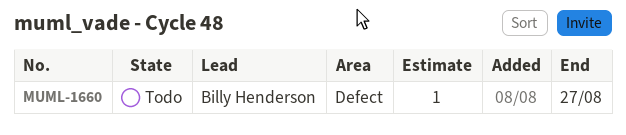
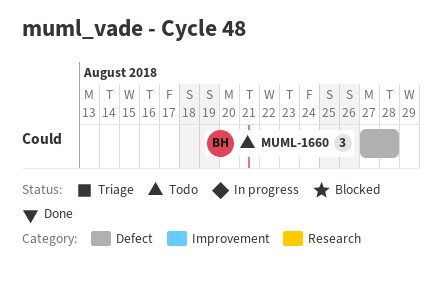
MUML-1660, estimate: 1 -> 3
MUML-1660, due: Aug 27 -> Aug 28

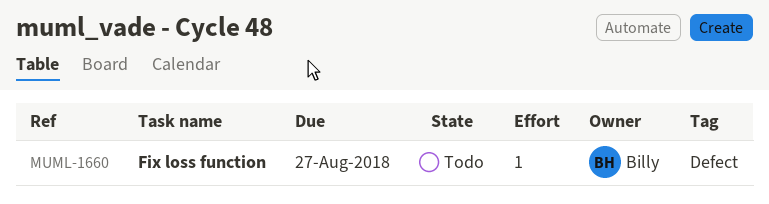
MUML-1660, estimate: 3 -> 1
MUML-1660, due: Aug 28 -> Aug 27

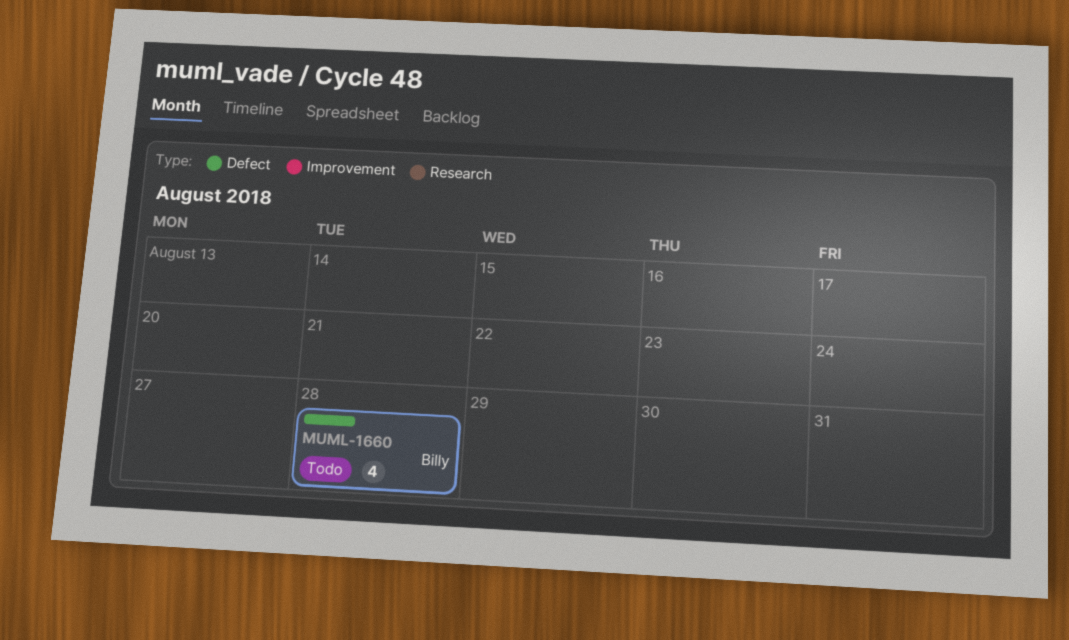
MUML-1660, estimate: 1 -> 4
MUML-1660, due: Aug 27 -> Aug 28

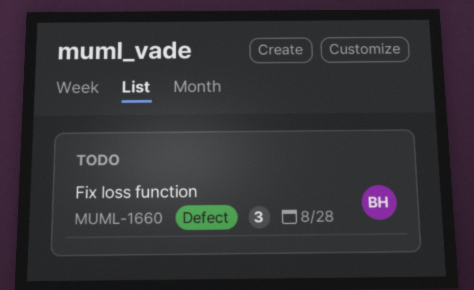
MUML-1660, estimate: 4 -> 3

